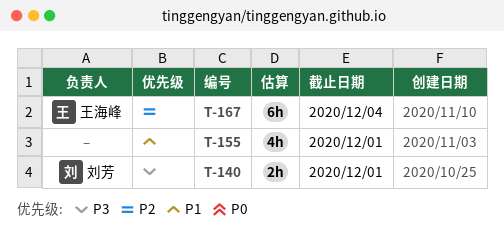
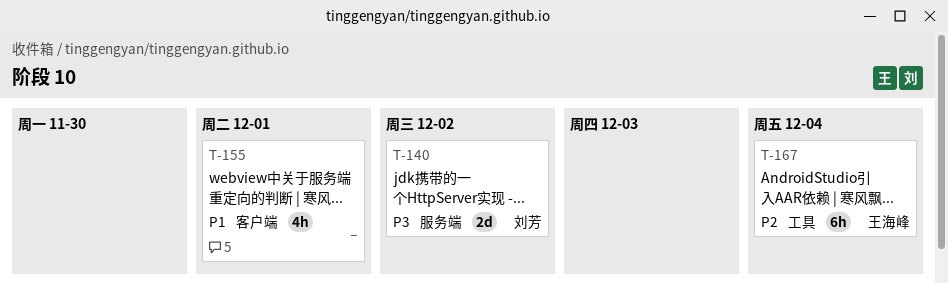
T-140, estimate: 2h -> 2d
T-140, due: Dec 1 -> Dec 2

